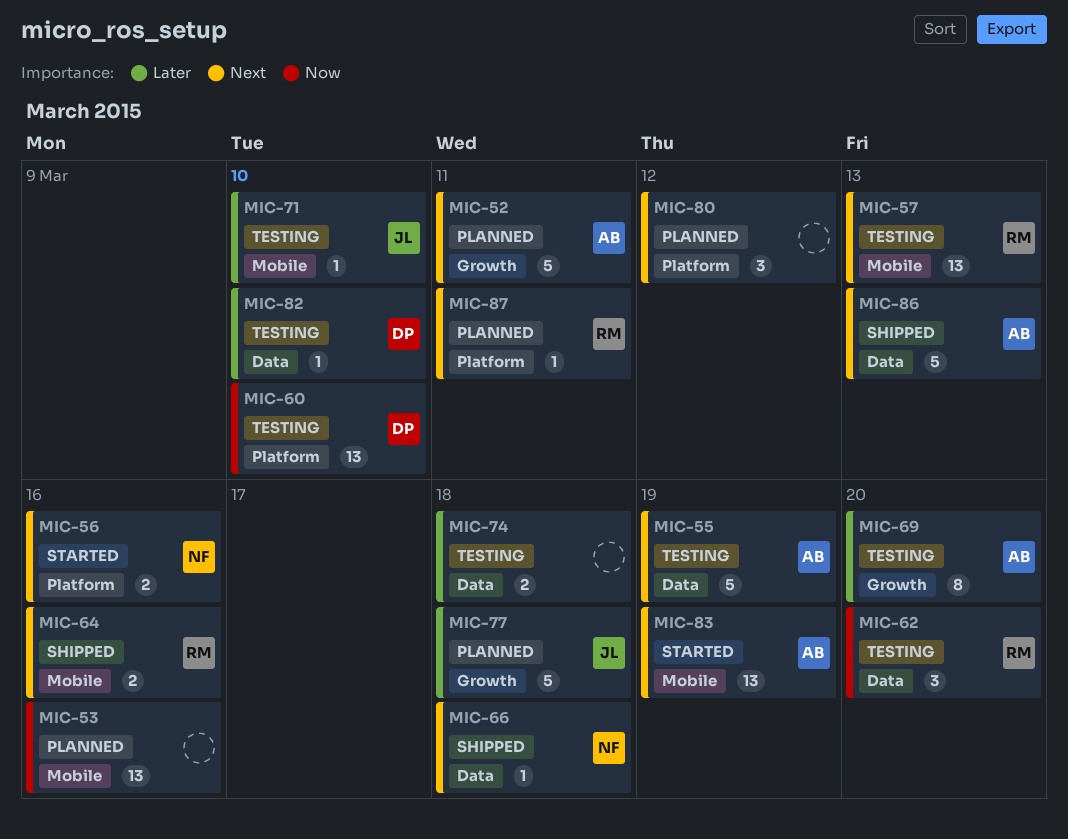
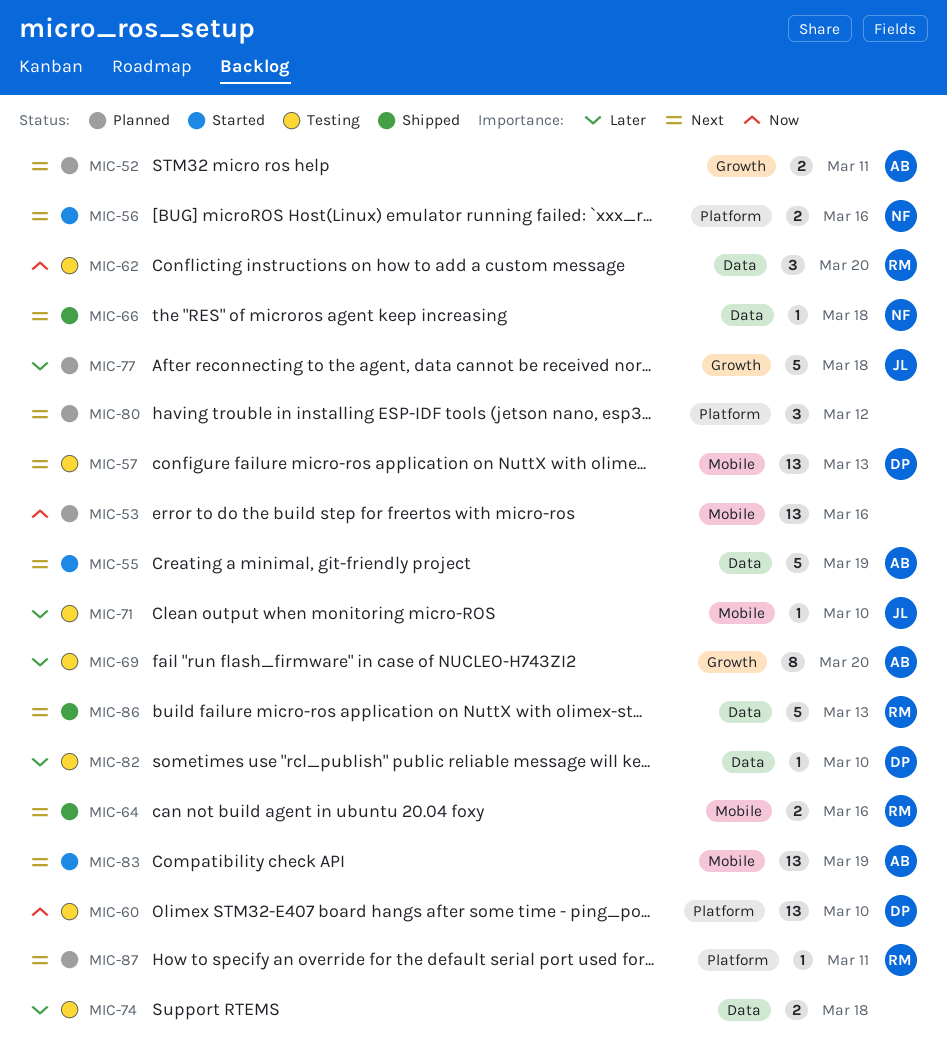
MIC-52, estimate: 5 -> 2
MIC-55, status: Testing -> Started
MIC-57, owner: RM -> DP
MIC-86, owner: AB -> RM

